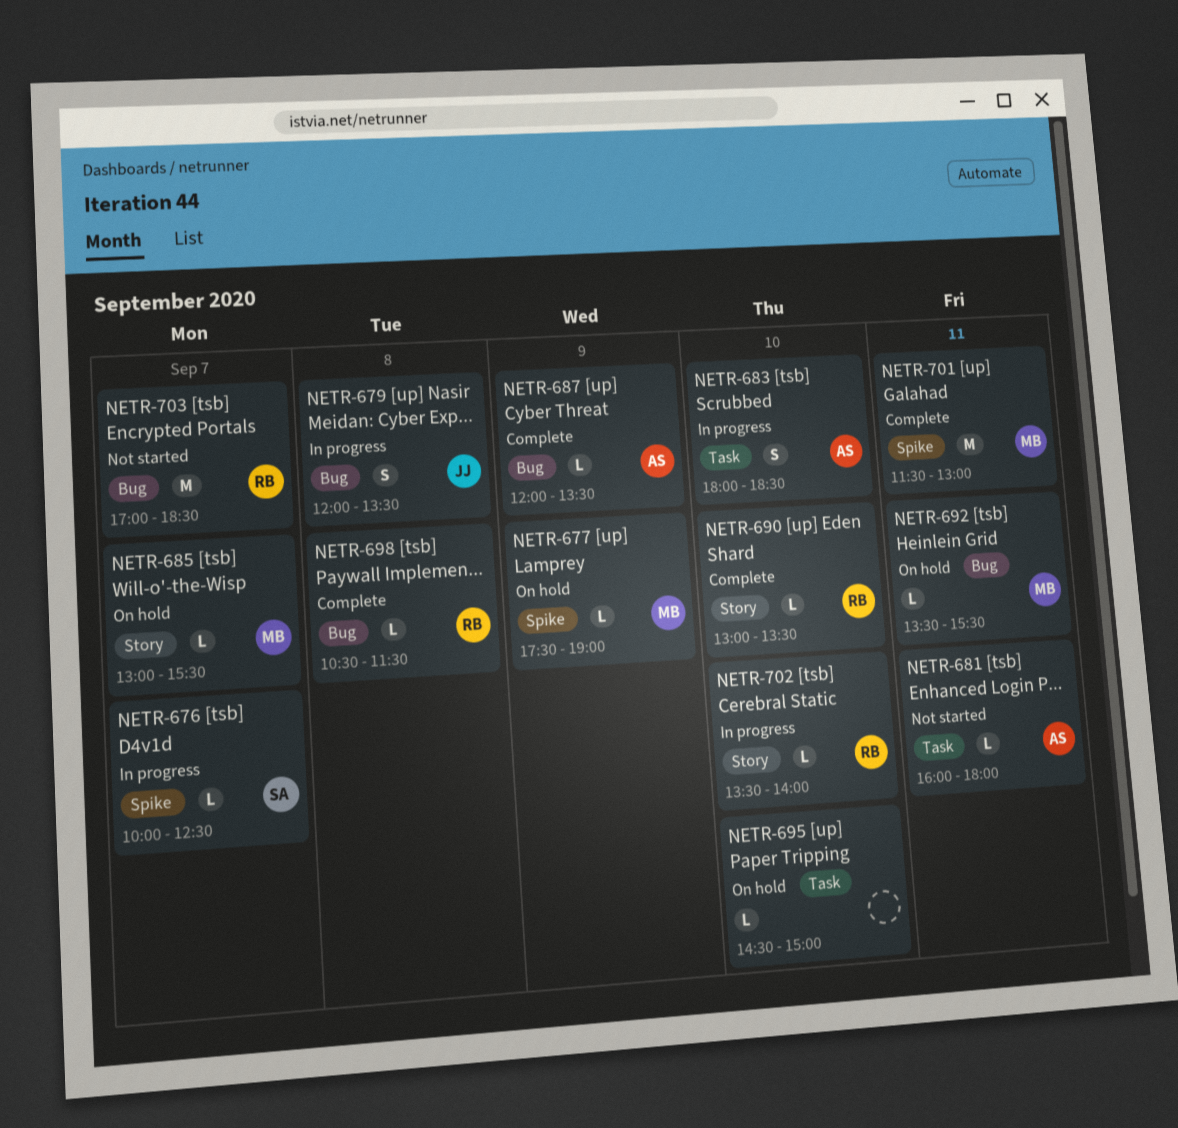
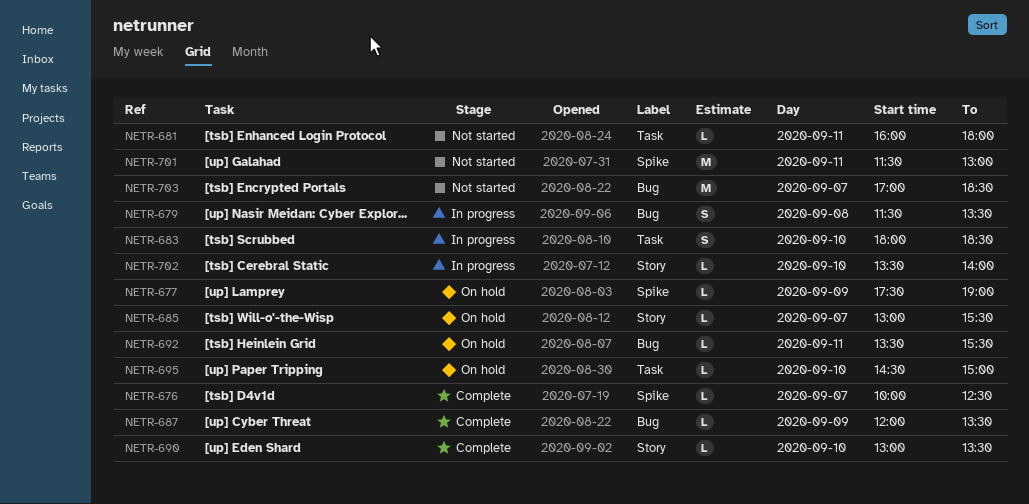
NETR-676, status: In progress -> Complete
NETR-679, begins: 12:00 -> 11:30
NETR-698: present -> none
NETR-701, status: Complete -> Not started

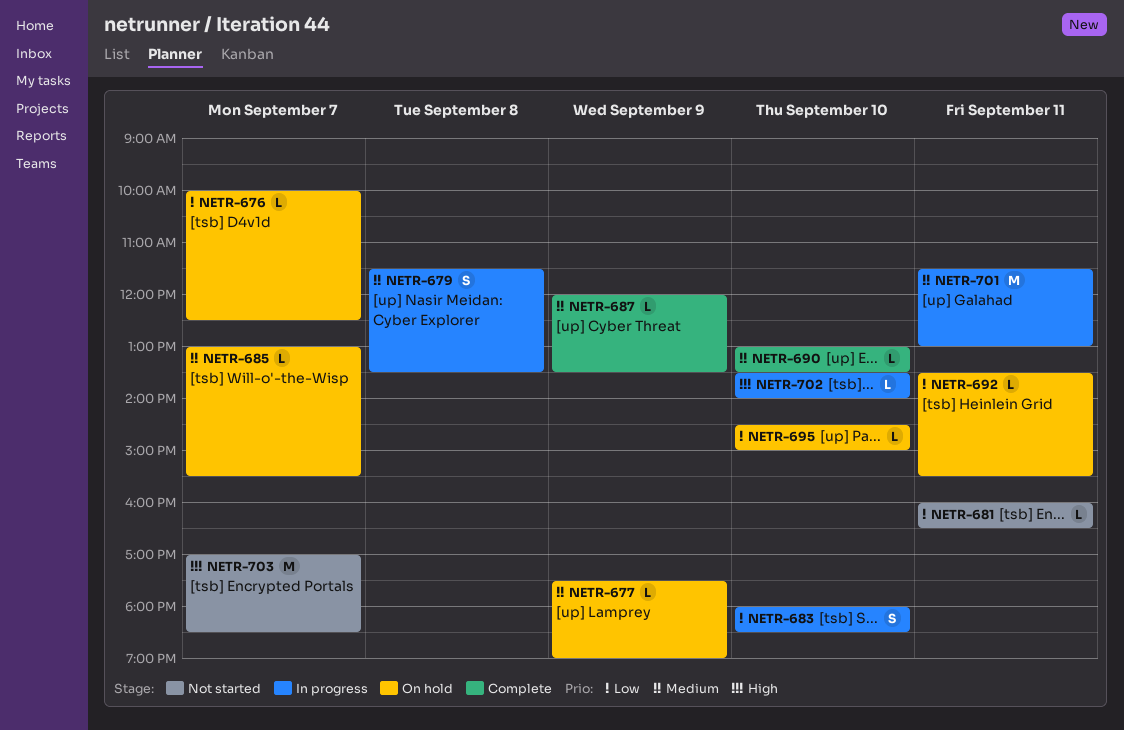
NETR-676, status: Complete -> On hold
NETR-681, ends: 18:00 -> 16:30
NETR-701, status: Not started -> In progress

